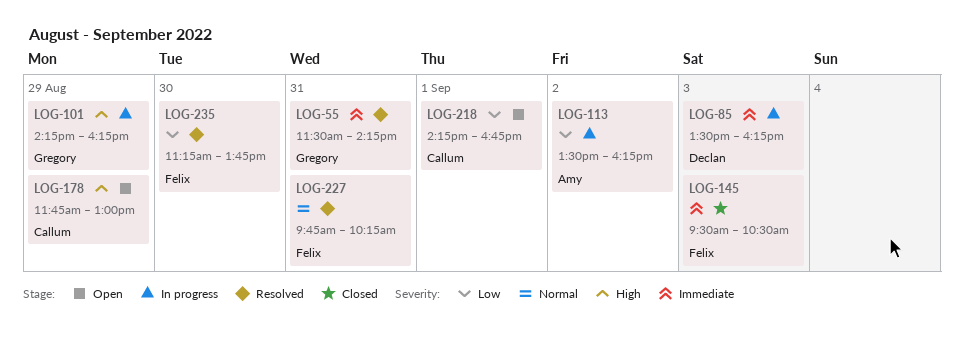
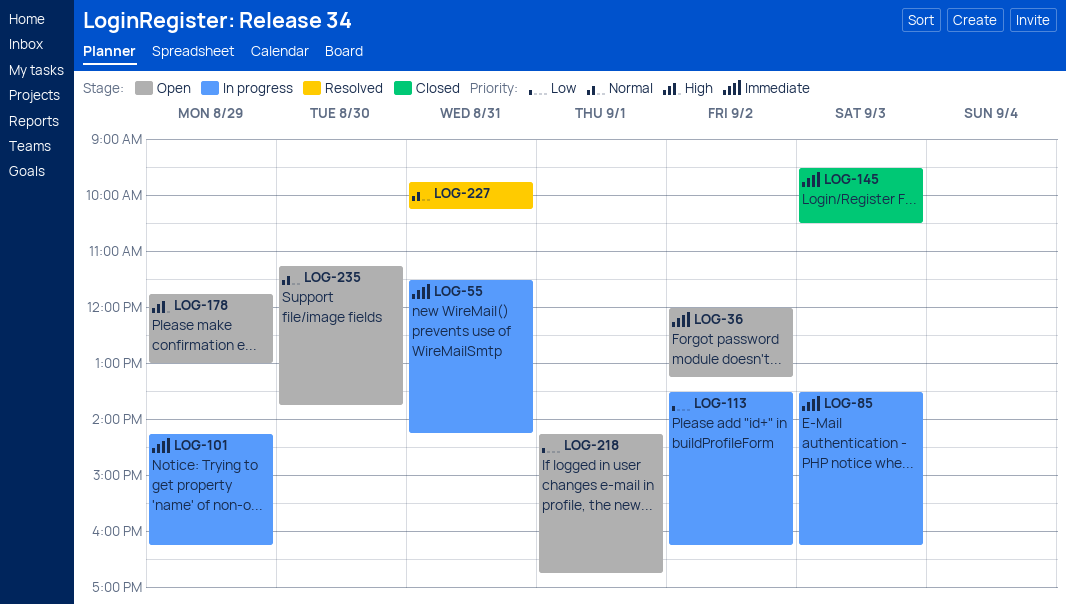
LOG-36: none -> present
LOG-55, status: Resolved -> In progress
LOG-101, priority: High -> Immediate
LOG-235, status: Resolved -> Open
LOG-235, priority: Low -> Normal

